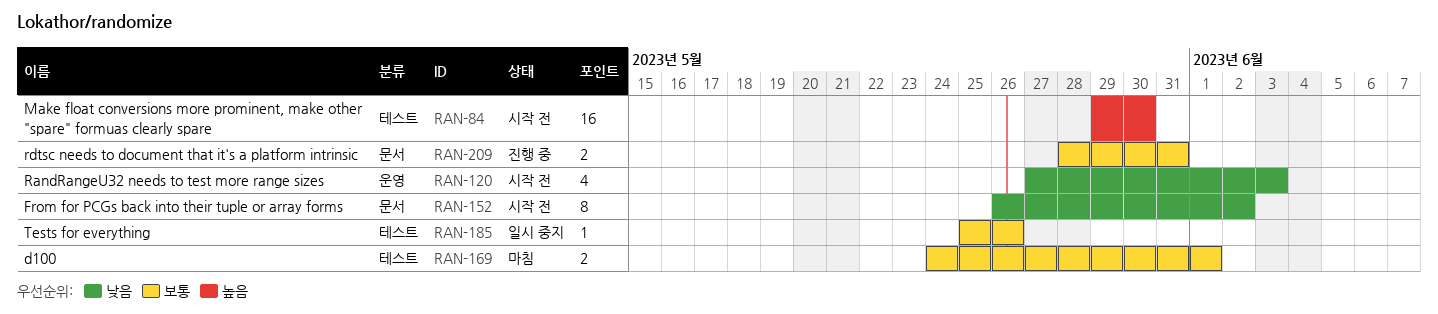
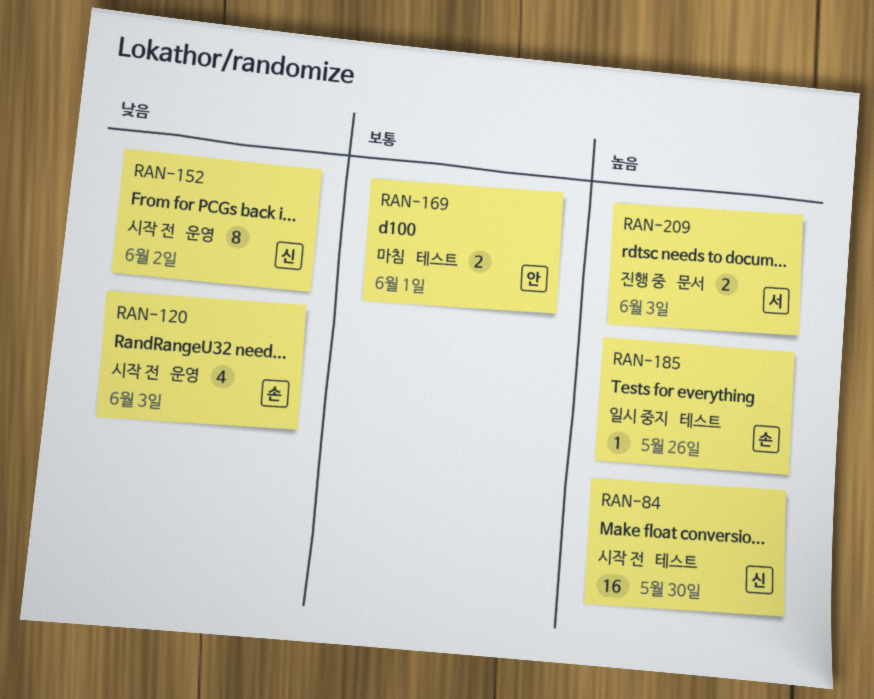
RAN-152, label: 문서 -> 운영
RAN-185, priority: 보통 -> 높음
RAN-209, priority: 보통 -> 높음
RAN-209, due: May 31 -> Jun 3

